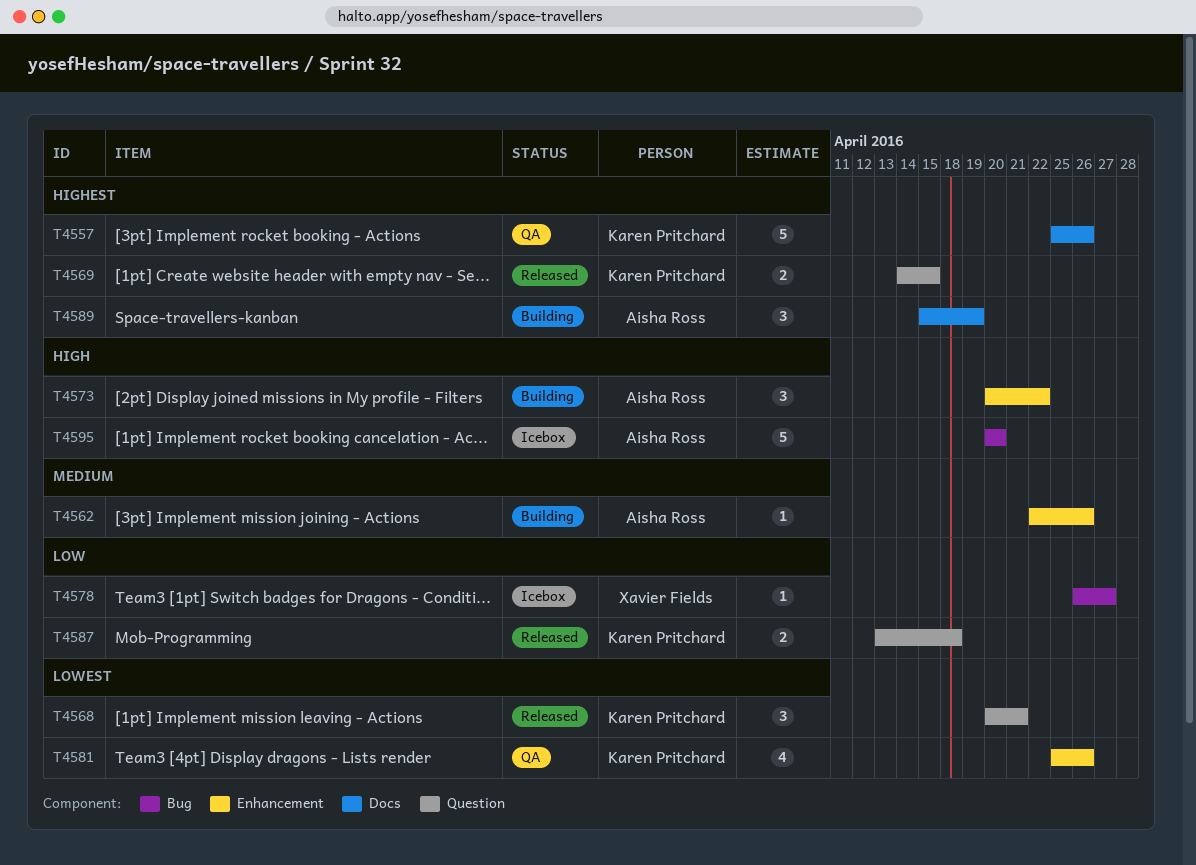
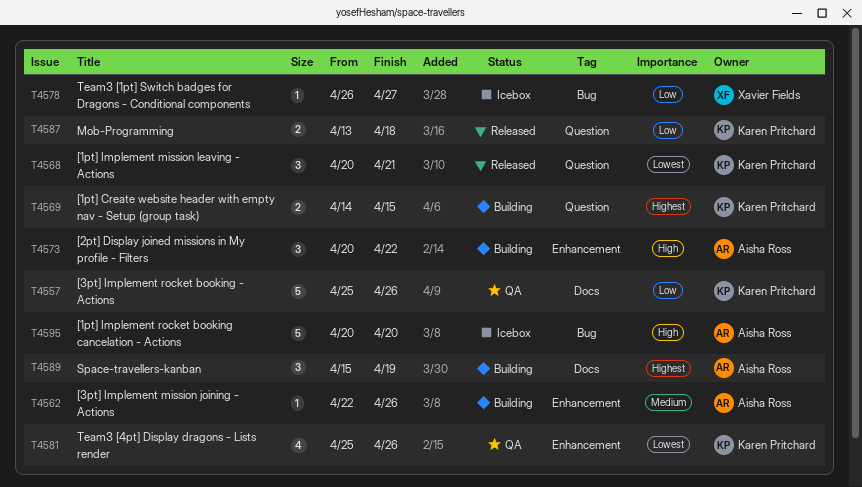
T4557, priority: Highest -> Low
T4569, status: Released -> Building

